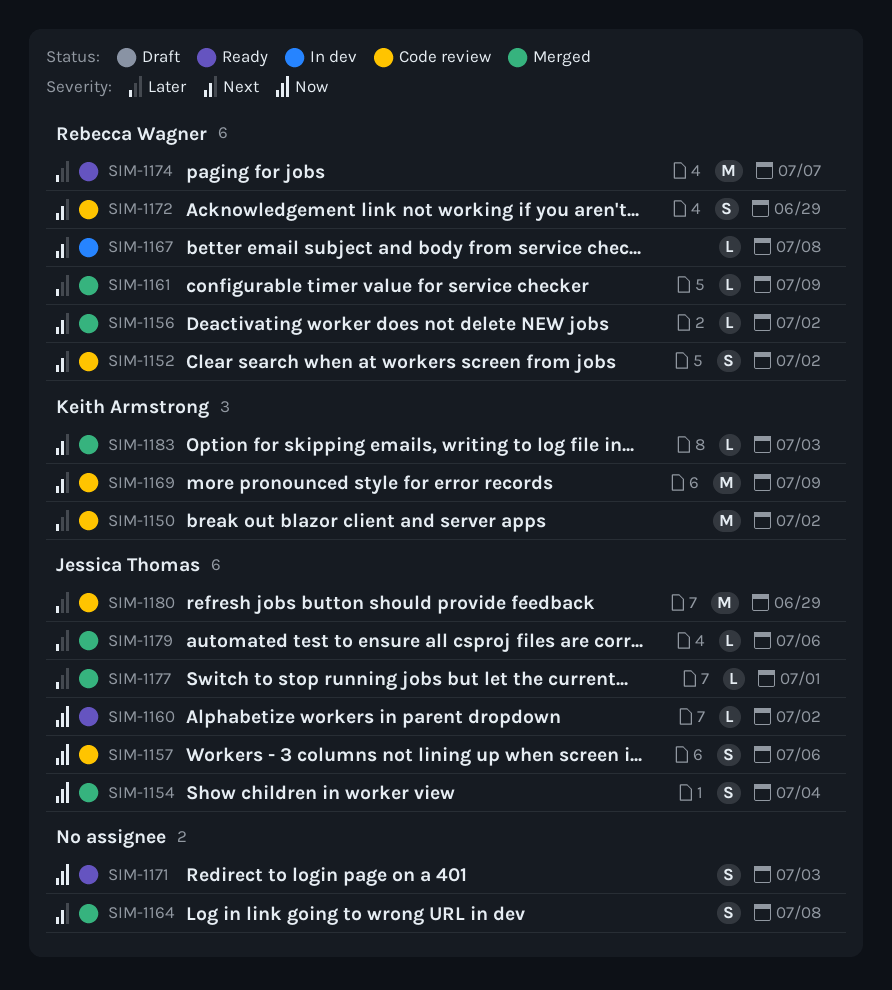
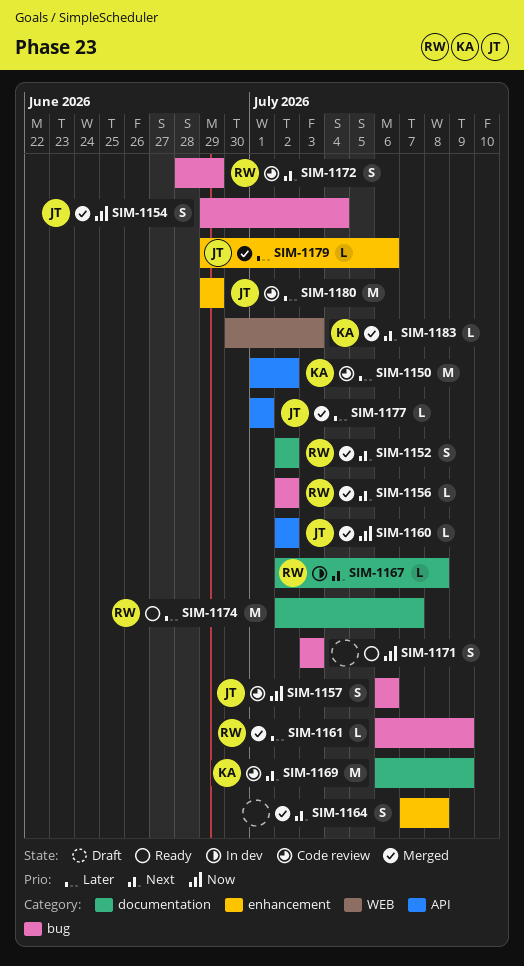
SIM-1152, status: Code review -> Merged
SIM-1160, status: Ready -> Merged

